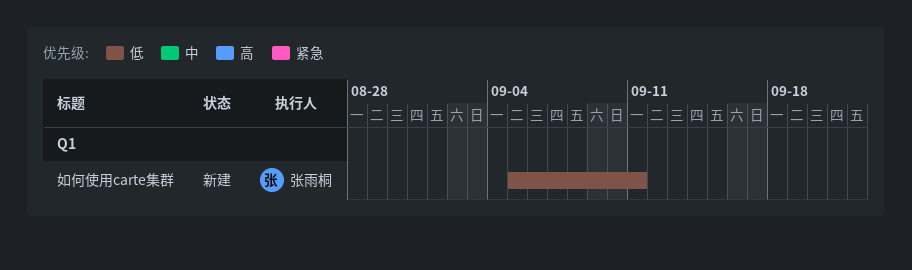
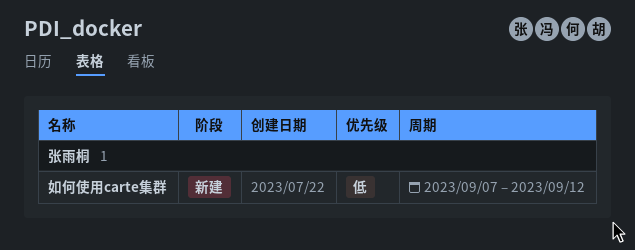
如何使用carte集群, start: Sep 5 -> Sep 7
如何使用carte集群, due: Sep 11 -> Sep 12

